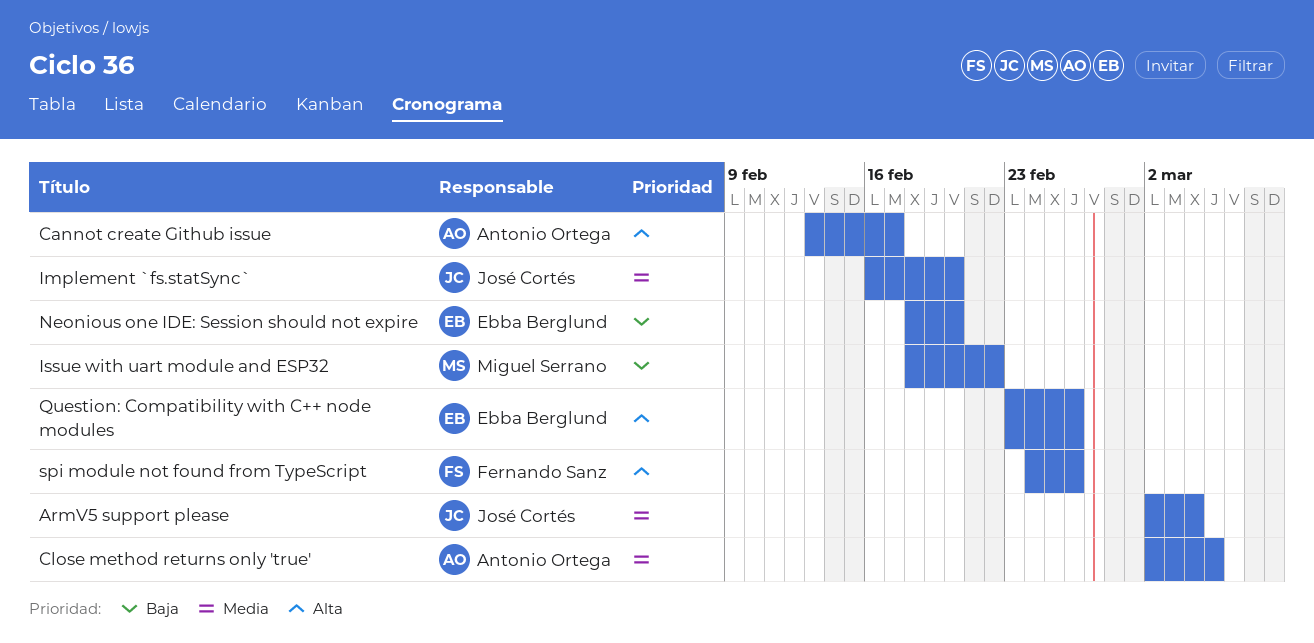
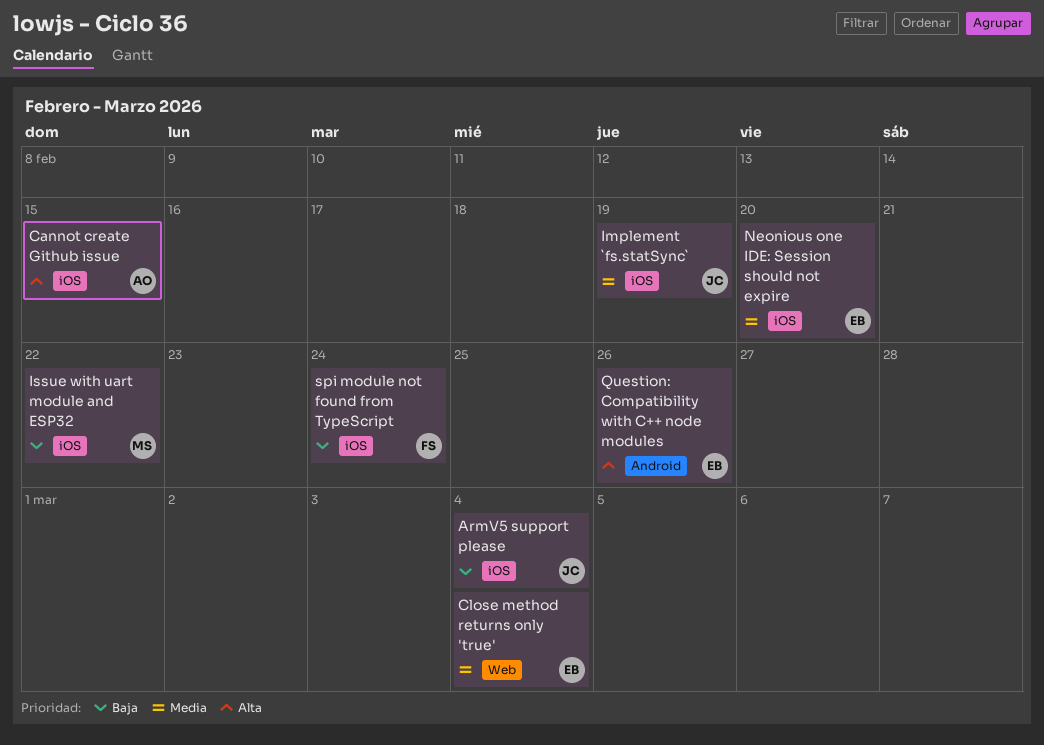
ArmV5 support please, priority: Media -> Baja
Cannot create Github issue, due: Feb 17 -> Feb 15
Close method returns only 'true', owner: Antonio Ortega -> Ebba Berglund
Close method returns only 'true', due: Mar 5 -> Mar 4
Implement `fs.statSync`, due: Feb 20 -> Feb 19
Neonious one IDE: Session should not expire, priority: Baja -> Media
spi module not found from TypeScript, priority: Alta -> Baja
spi module not found from TypeScript, due: Feb 26 -> Feb 24

